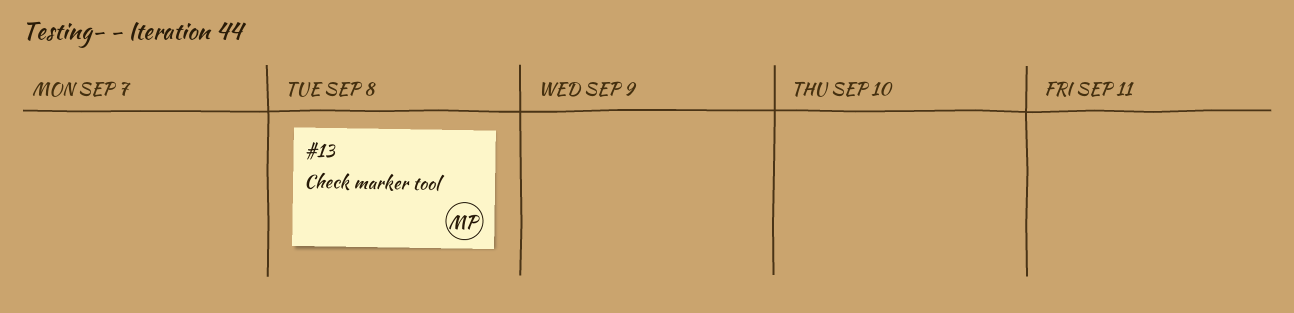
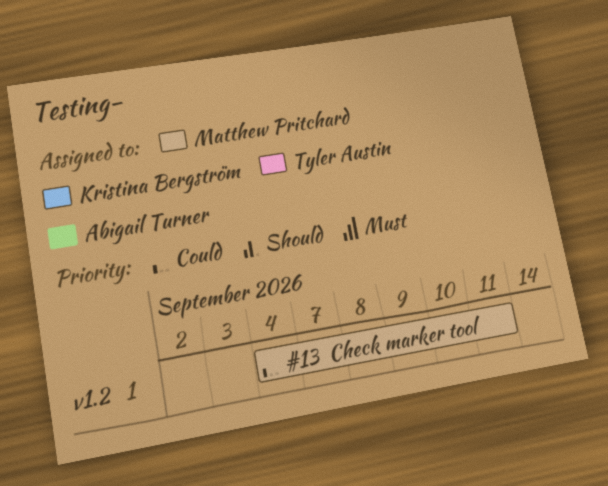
#13, due: Sep 8 -> Sep 11

